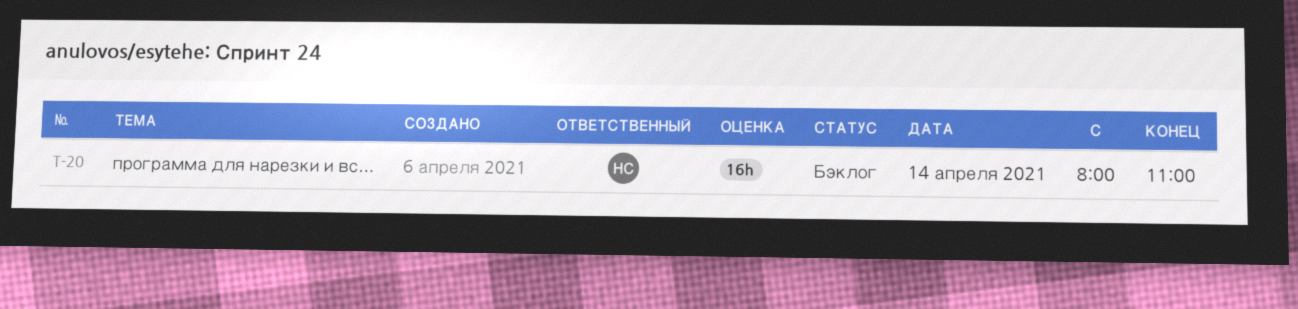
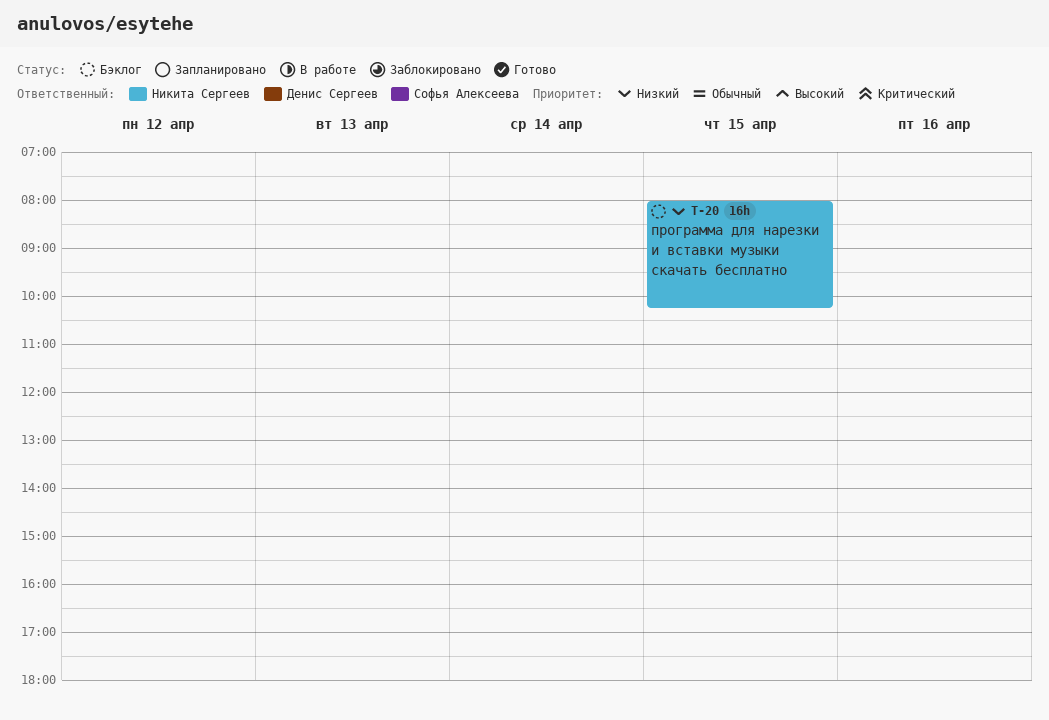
T-20, day: Apr 14 -> Apr 15
T-20, ends: 11:00 -> 10:15

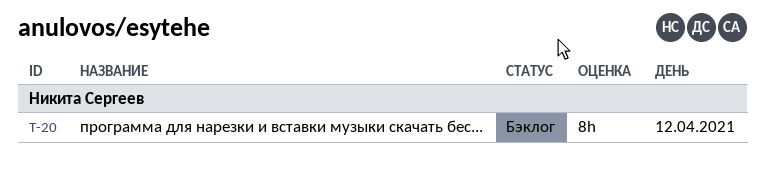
T-20, estimate: 16h -> 8h
T-20, day: Apr 15 -> Apr 12

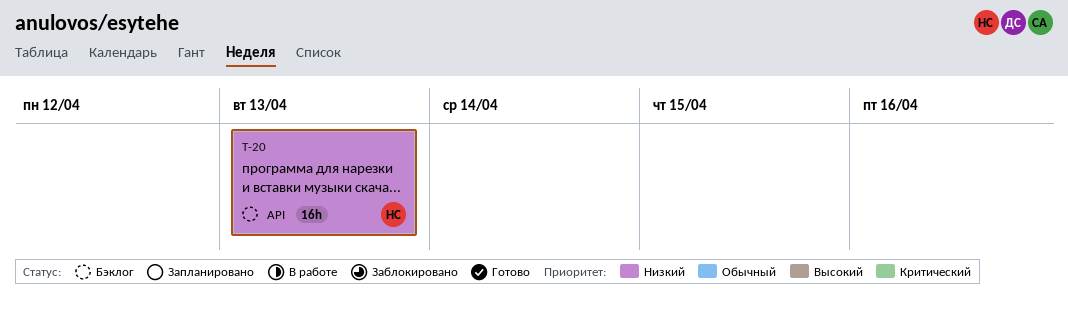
T-20, estimate: 8h -> 16h
T-20, day: Apr 12 -> Apr 13

